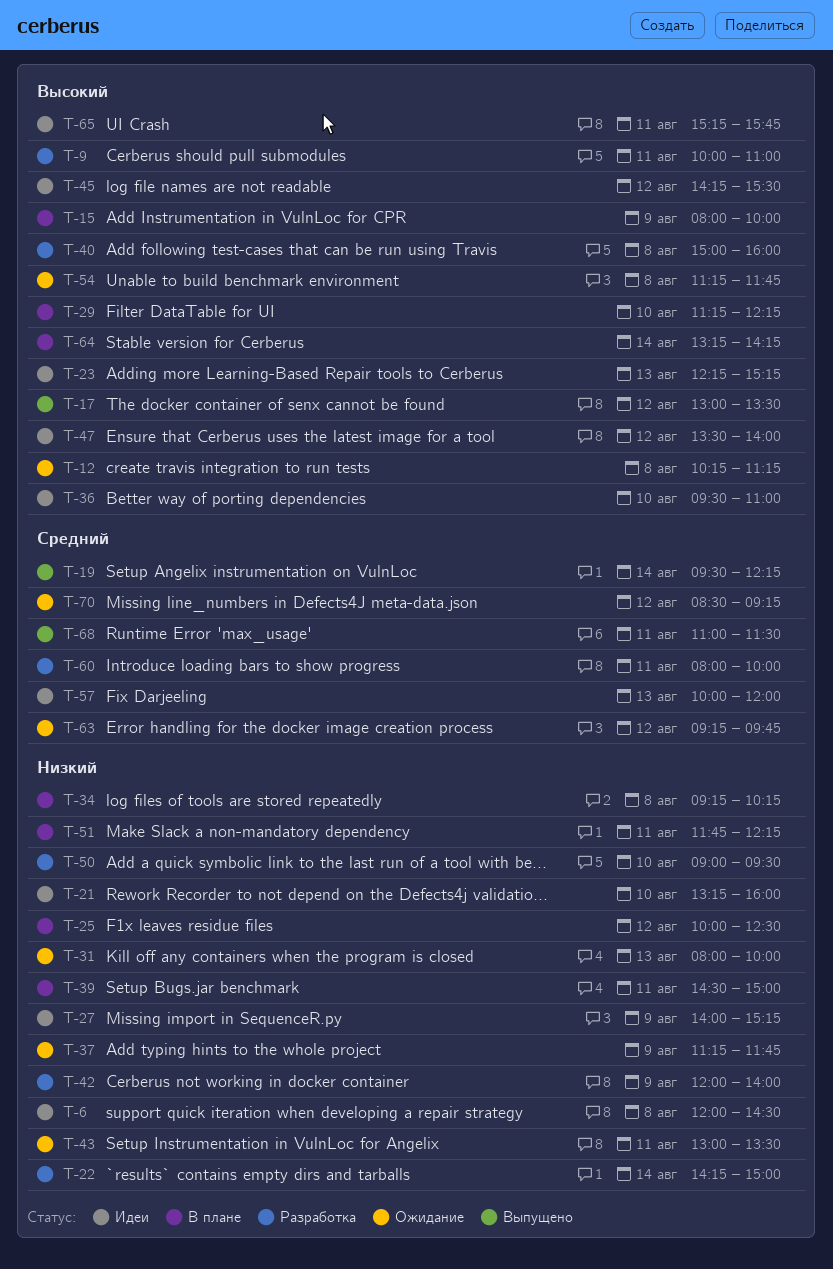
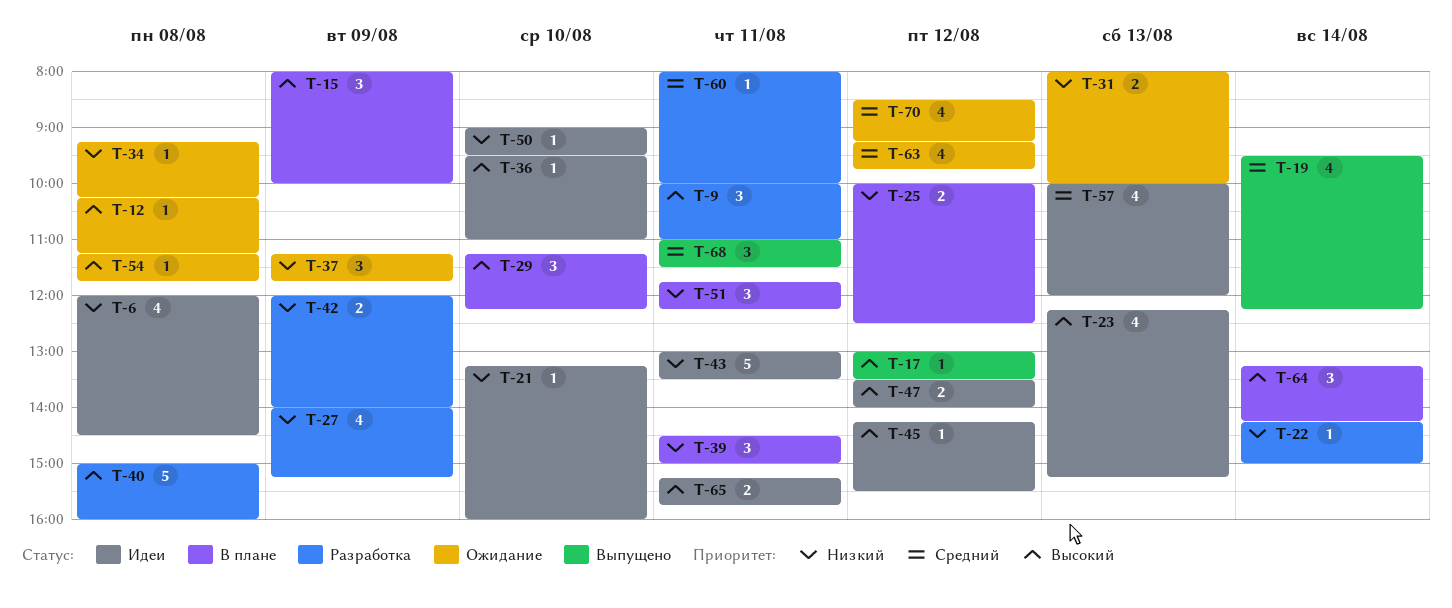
T-27, status: Идеи -> Разработка
T-34, status: В плане -> Ожидание
T-43, status: Ожидание -> Идеи
T-50, status: Разработка -> Идеи

